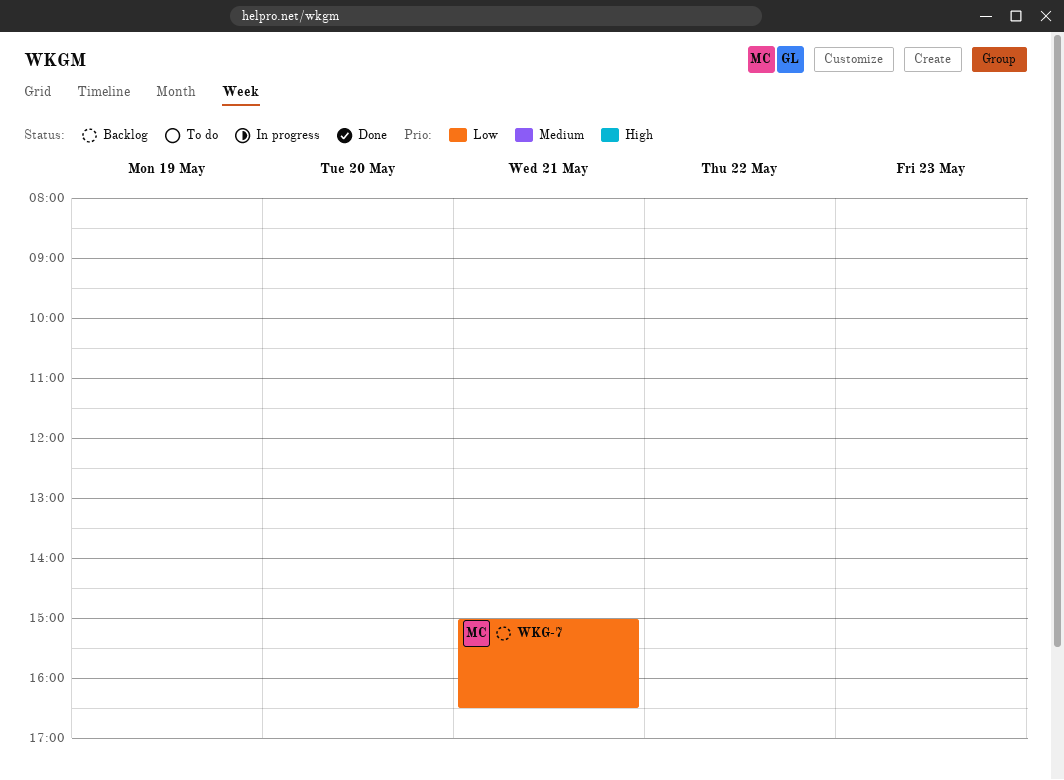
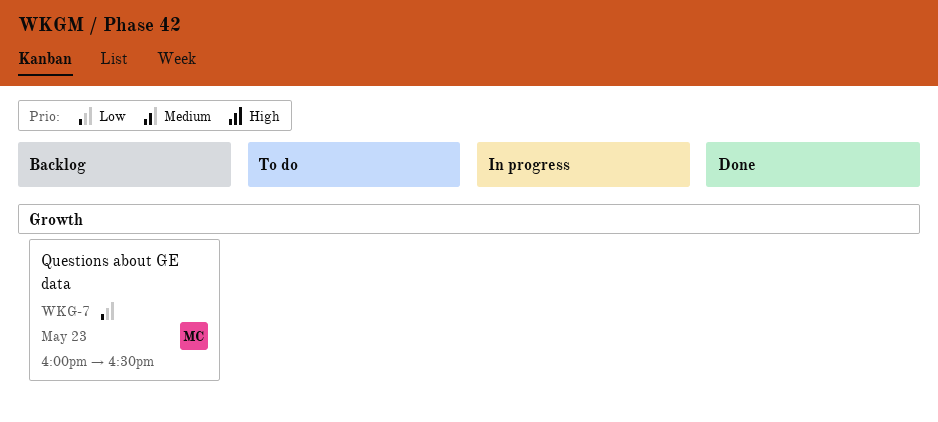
WKG-7, day: May 21 -> May 23
WKG-7, begins: 15:00 -> 16:00

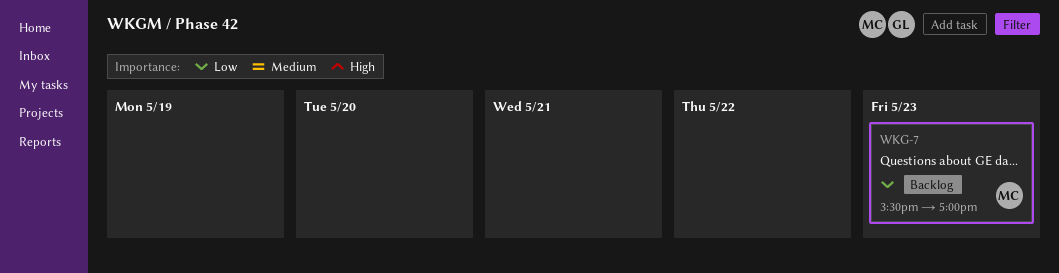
WKG-7, begins: 16:00 -> 15:30
WKG-7, ends: 16:30 -> 17:00

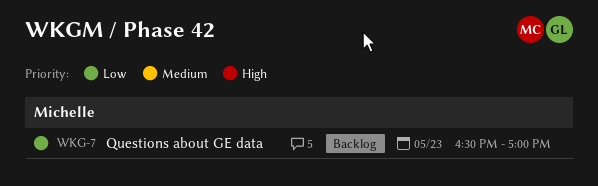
WKG-7, begins: 15:30 -> 16:30

